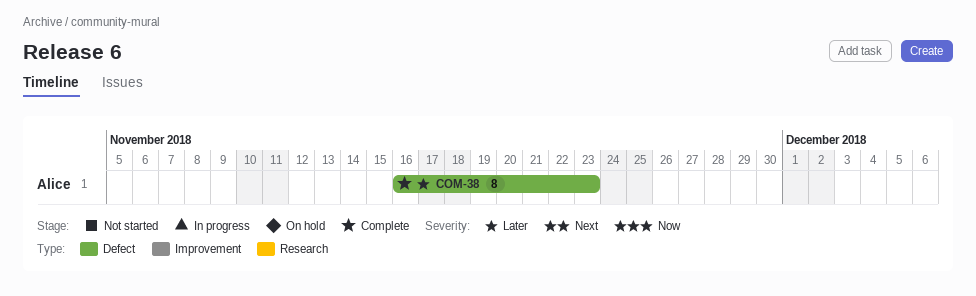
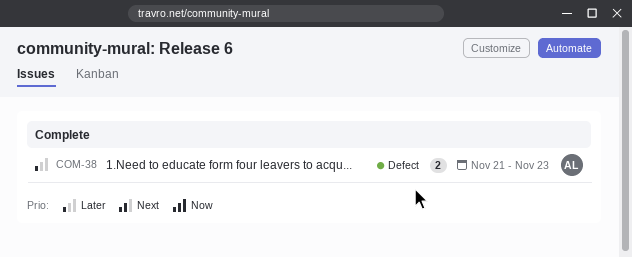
COM-38, estimate: 8 -> 2
COM-38, start: Nov 16 -> Nov 21

